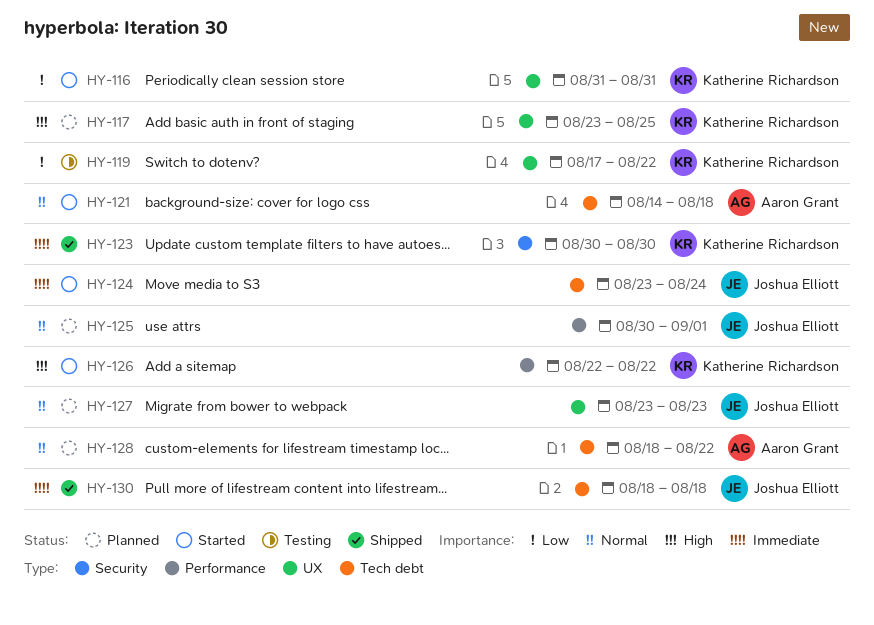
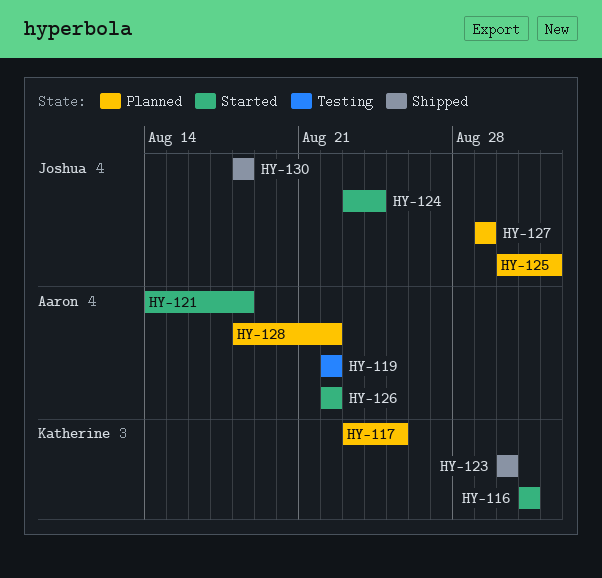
HY-119, owner: Katherine Richardson -> Aaron Grant
HY-119, start: Aug 17 -> Aug 22
HY-126, owner: Katherine Richardson -> Aaron Grant
HY-127, start: Aug 23 -> Aug 29
HY-127, due: Aug 23 -> Aug 29

